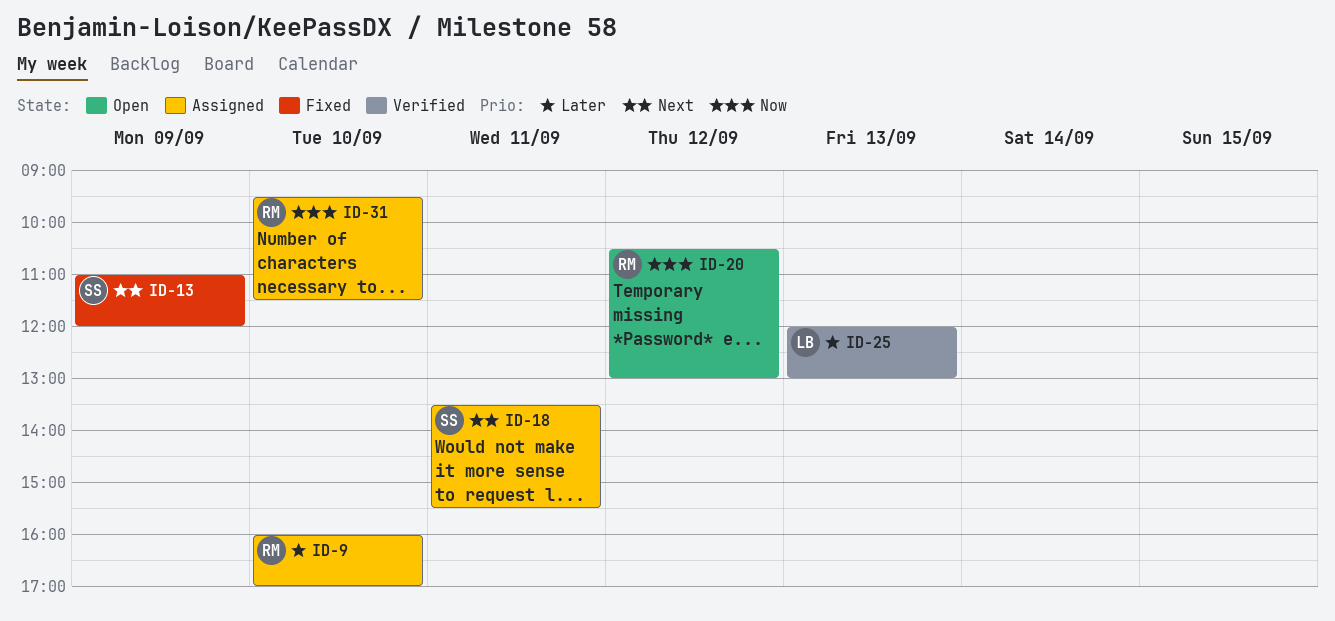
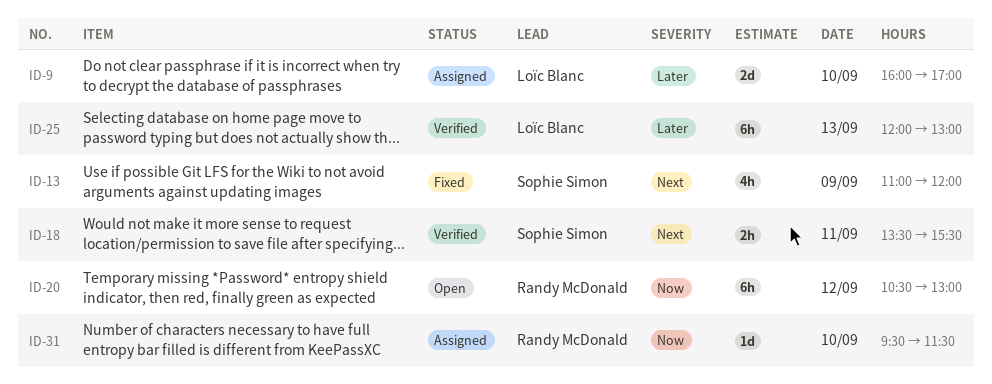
ID-9, owner: Randy McDonald -> Loïc Blanc
ID-18, status: Assigned -> Verified

